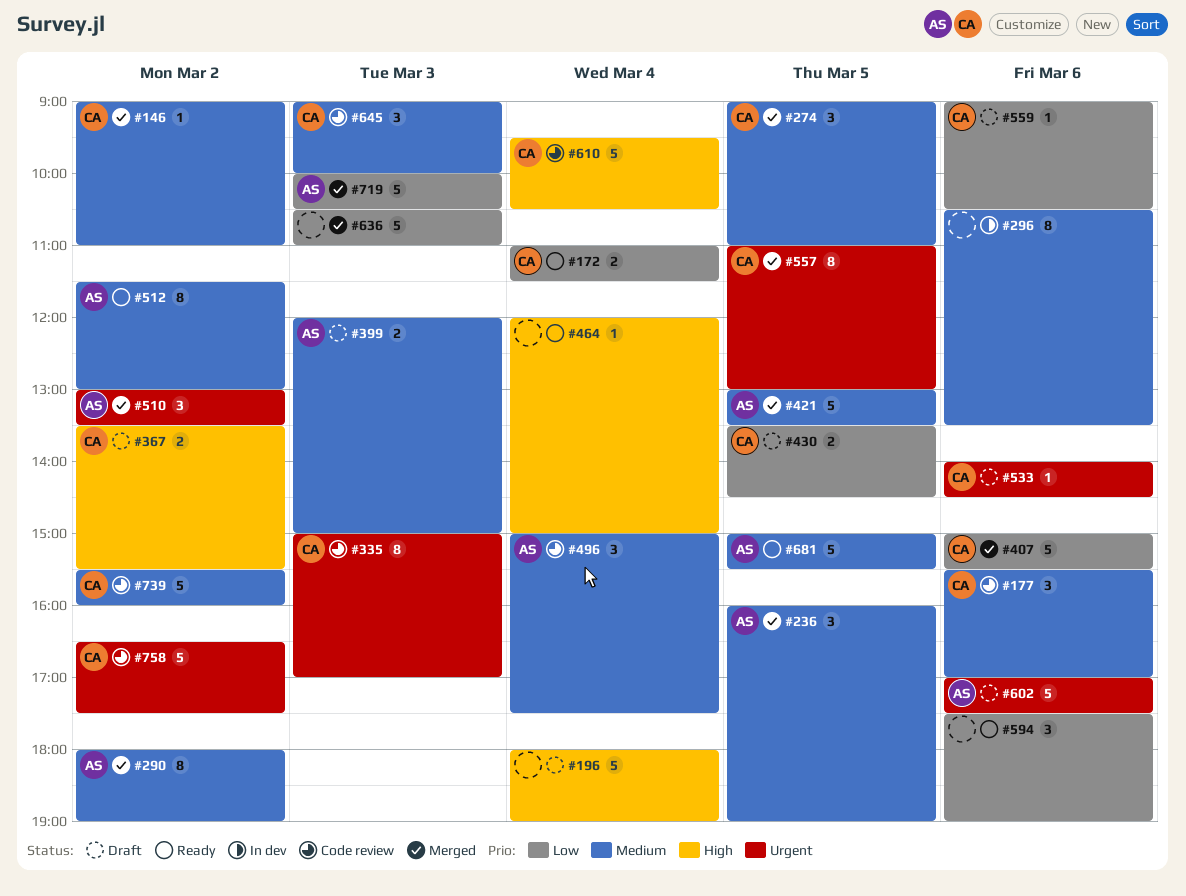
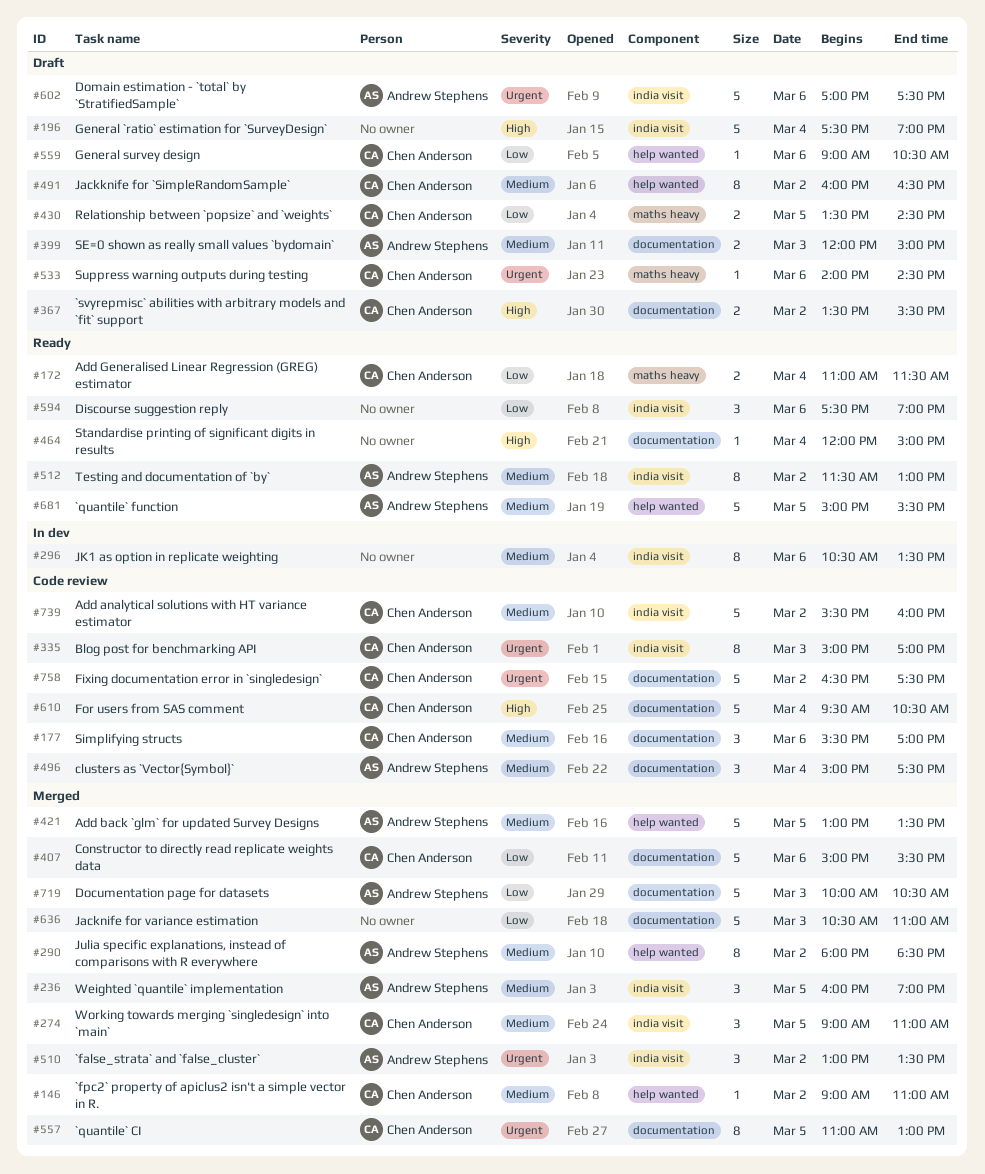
#196, begins: 18:00 -> 17:30
#290, ends: 19:00 -> 18:30
#491: none -> present
#645: present -> none

